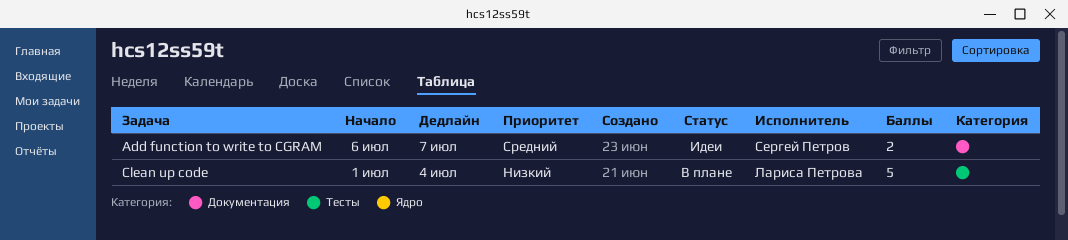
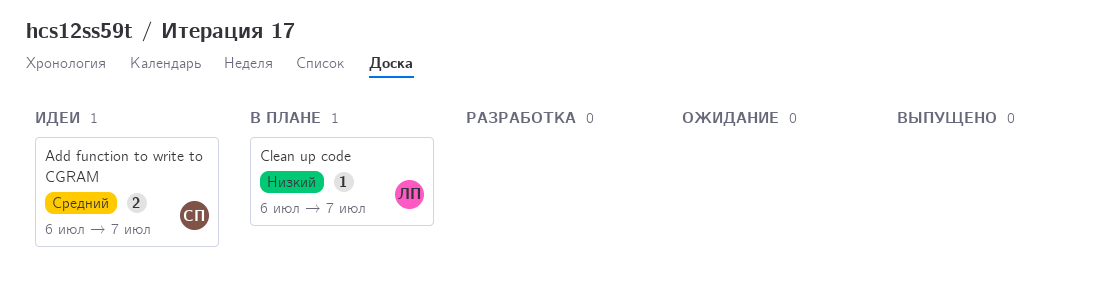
Clean up code, estimate: 5 -> 1
Clean up code, start: Jul 1 -> Jul 6
Clean up code, due: Jul 4 -> Jul 7

